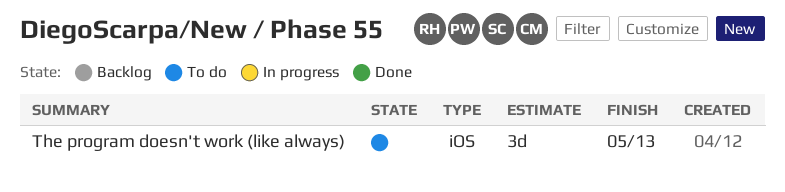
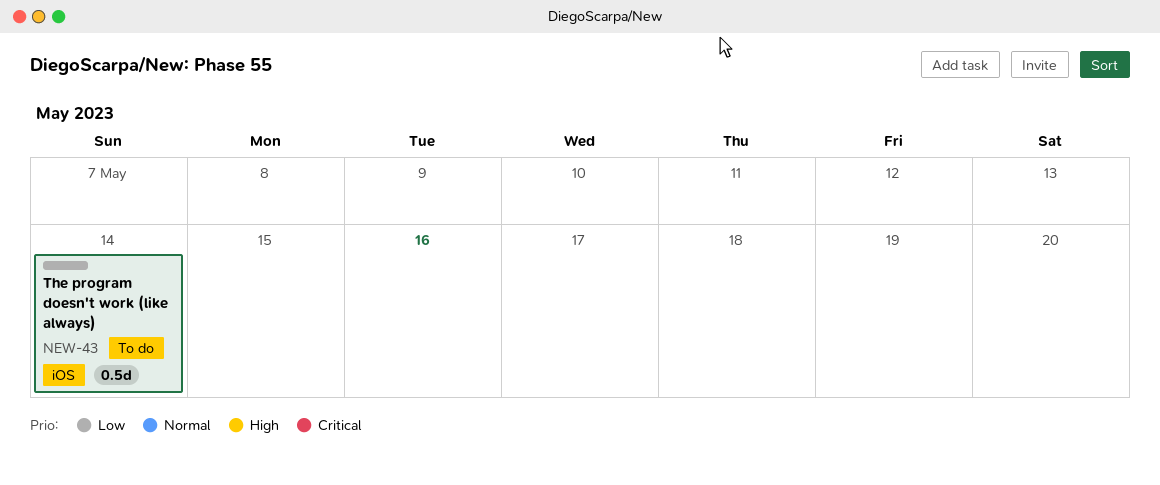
The program doesn't work (like always), estimate: 3d -> 0.5d
The program doesn't work (like always), due: May 13 -> May 14

